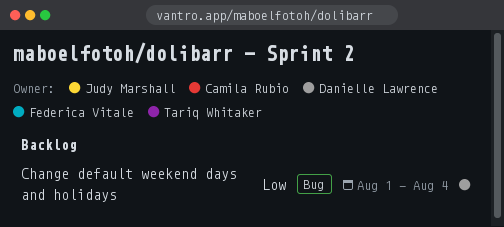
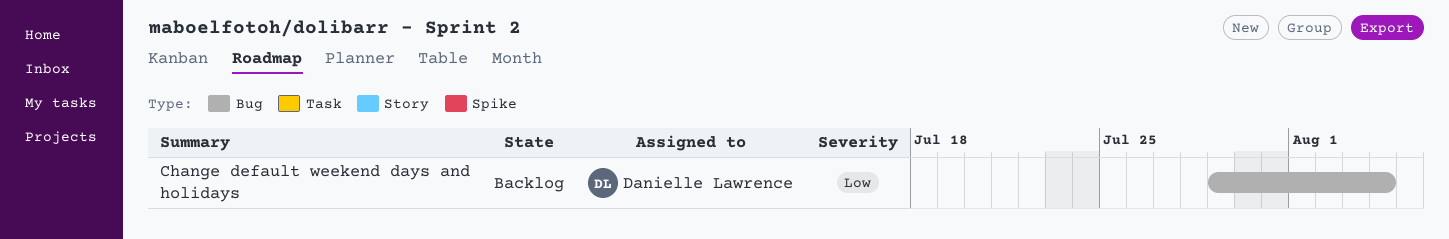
Change default weekend days and holidays, start: Aug 1 -> Jul 29

